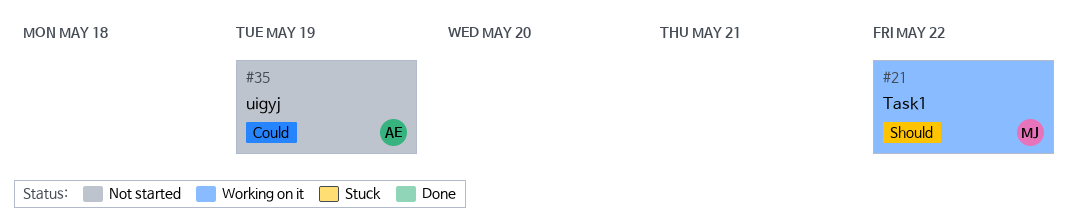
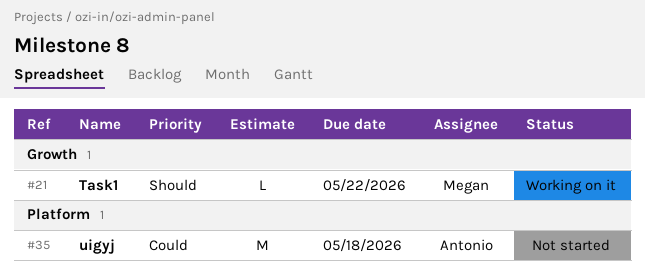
#35, due: May 19 -> May 18

